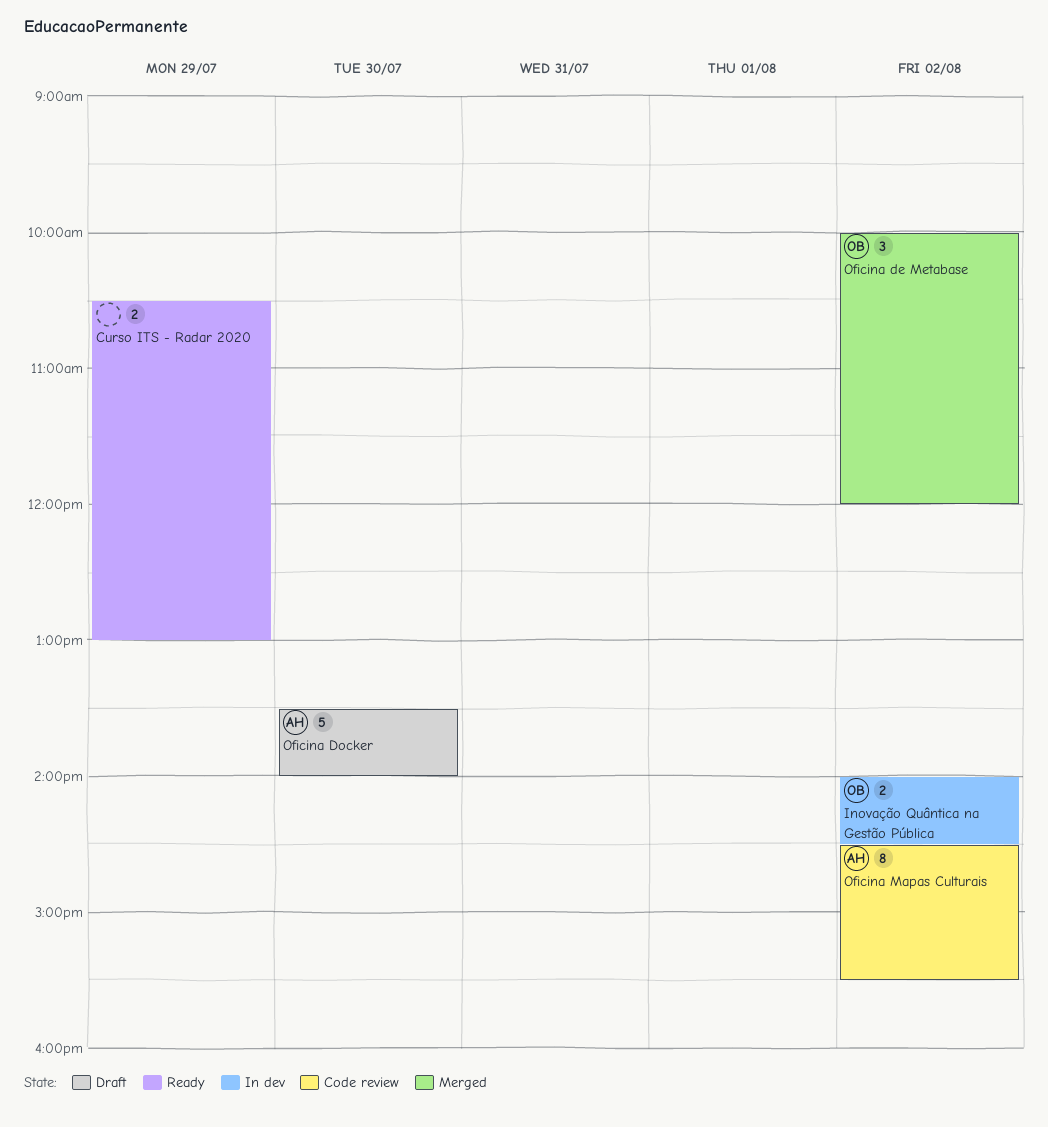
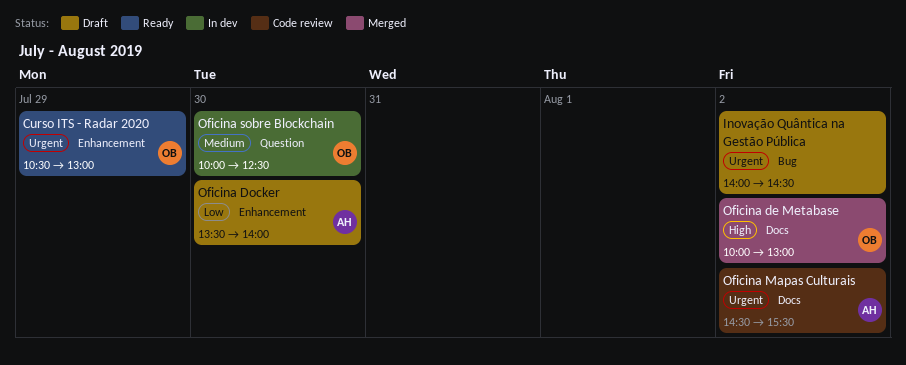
Curso ITS - Radar 2020, owner: none -> OB
Inovação Quântica na Gestão Pública, status: In dev -> Draft
Inovação Quântica na Gestão Pública, owner: OB -> none
Oficina de Metabase, ends: 12:00 -> 13:00
Oficina sobre Blockchain: none -> present

